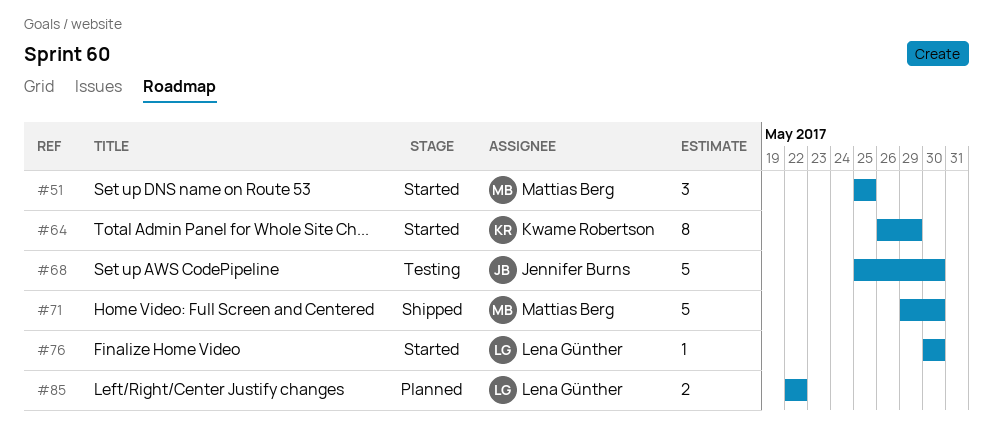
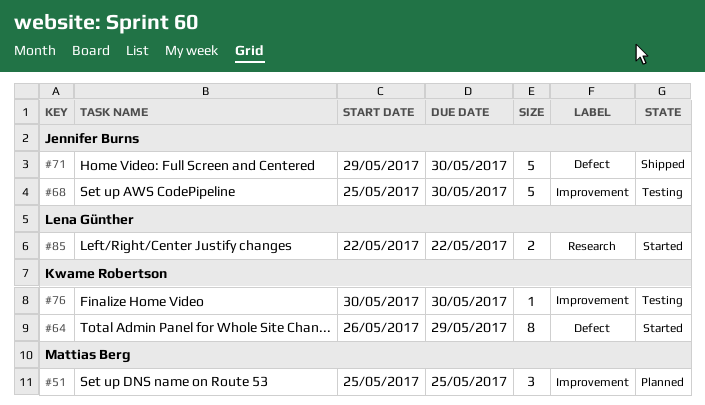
#51, status: Started -> Planned
#71, owner: Mattias Berg -> Jennifer Burns
#76, status: Started -> Testing
#76, owner: Lena Günther -> Kwame Robertson
#85, status: Planned -> Started

